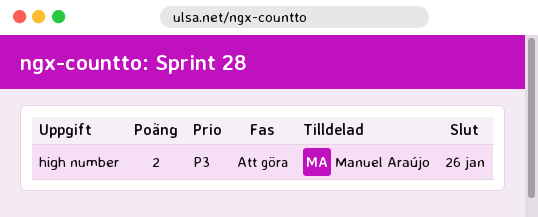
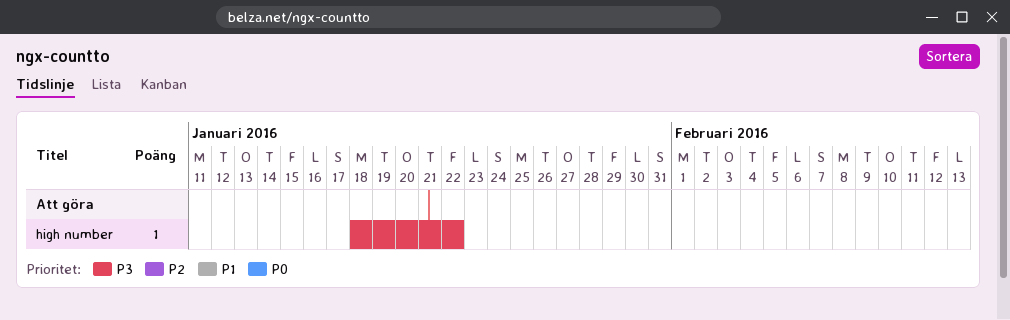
high number, estimate: 2 -> 1
high number, due: Jan 26 -> Jan 22

